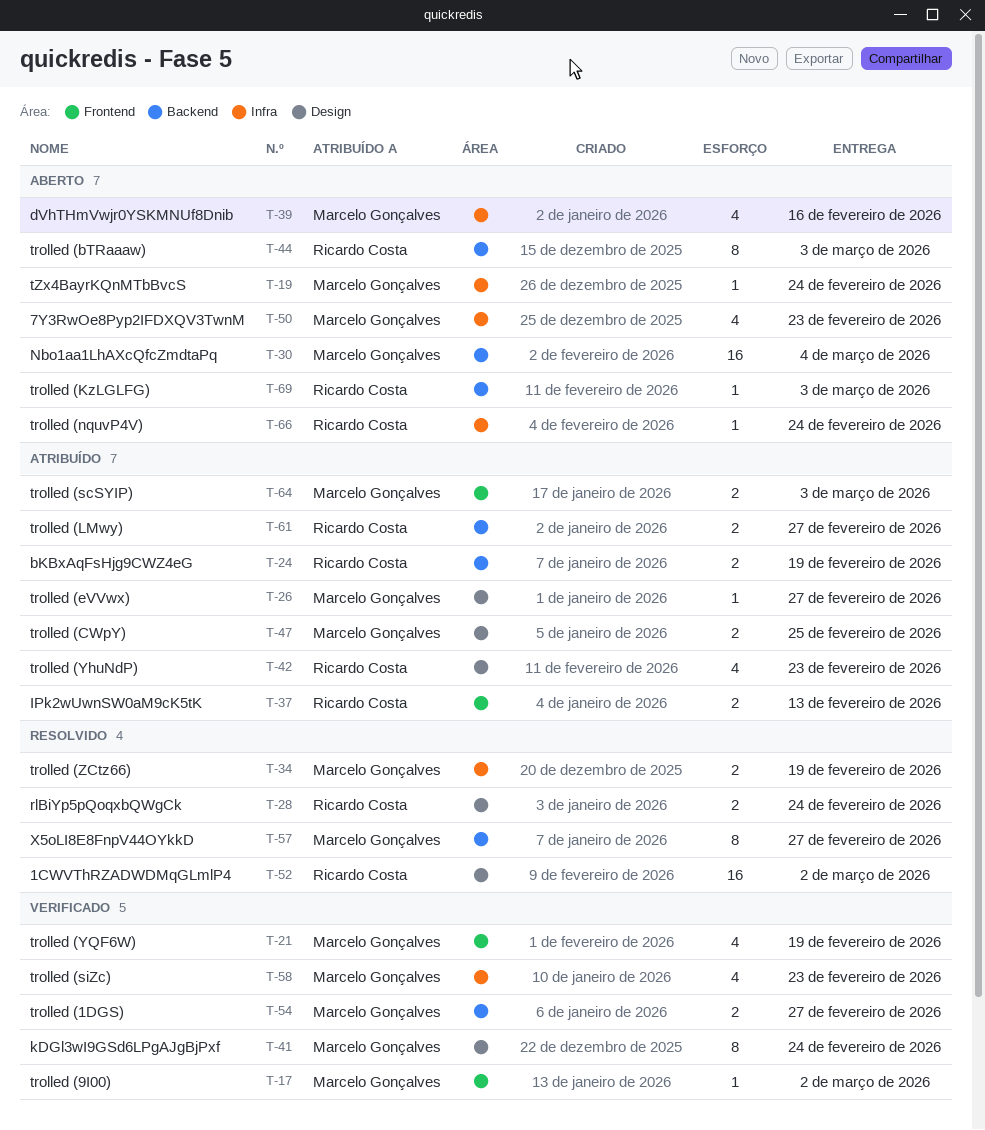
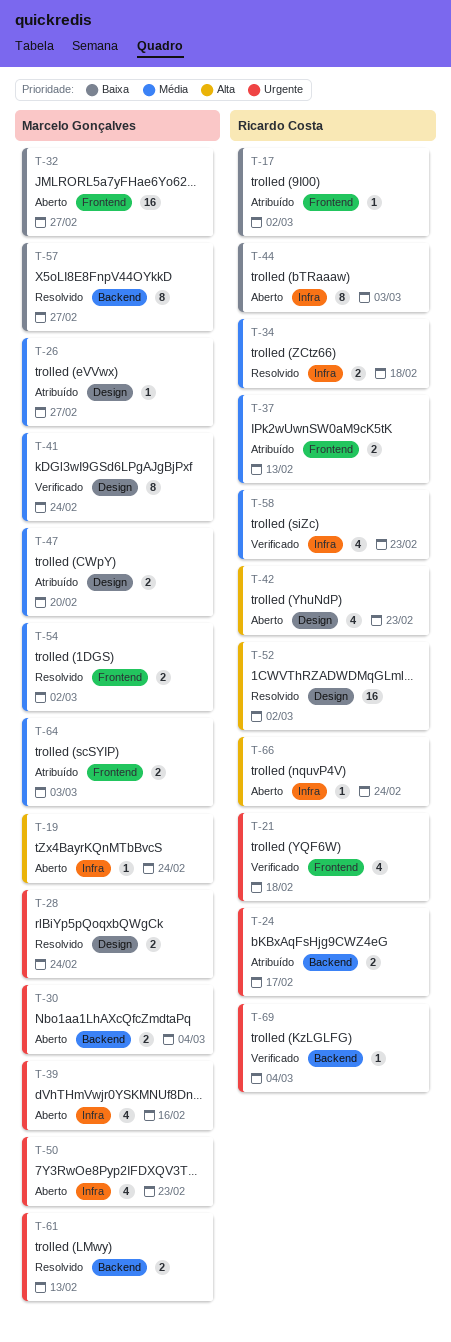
T-17, status: Verificado -> Atribuído
T-17, owner: Marcelo Gonçalves -> Ricardo Costa
T-21, owner: Marcelo Gonçalves -> Ricardo Costa
T-21, due: Feb 19 -> Feb 18
T-24, due: Feb 19 -> Feb 17
T-28, owner: Ricardo Costa -> Marcelo Gonçalves
T-30, estimate: 16 -> 2
T-32: none -> present
T-34, owner: Marcelo Gonçalves -> Ricardo Costa
T-34, due: Feb 19 -> Feb 18
T-42, status: Atribuído -> Aberto
T-44, label: Backend -> Infra
T-47, due: Feb 25 -> Feb 20
T-54, status: Verificado -> Resolvido
T-54, label: Backend -> Frontend
T-54, due: Feb 27 -> Mar 2
T-58, owner: Marcelo Gonçalves -> Ricardo Costa
T-61, status: Atribuído -> Resolvido
T-61, owner: Ricardo Costa -> Marcelo Gonçalves
T-61, due: Feb 27 -> Feb 13
T-69, status: Aberto -> Verificado
T-69, due: Mar 3 -> Mar 4

